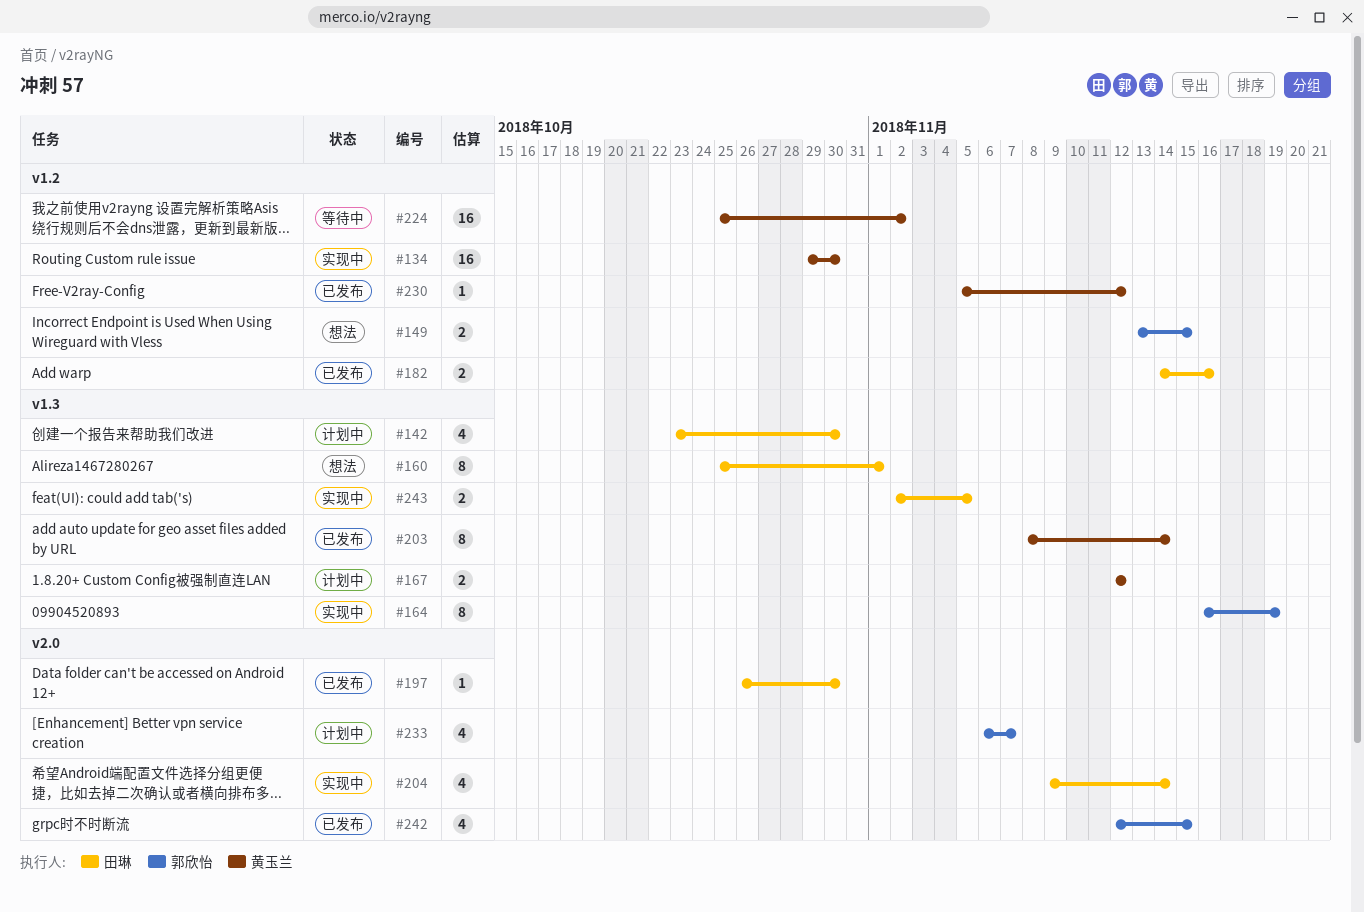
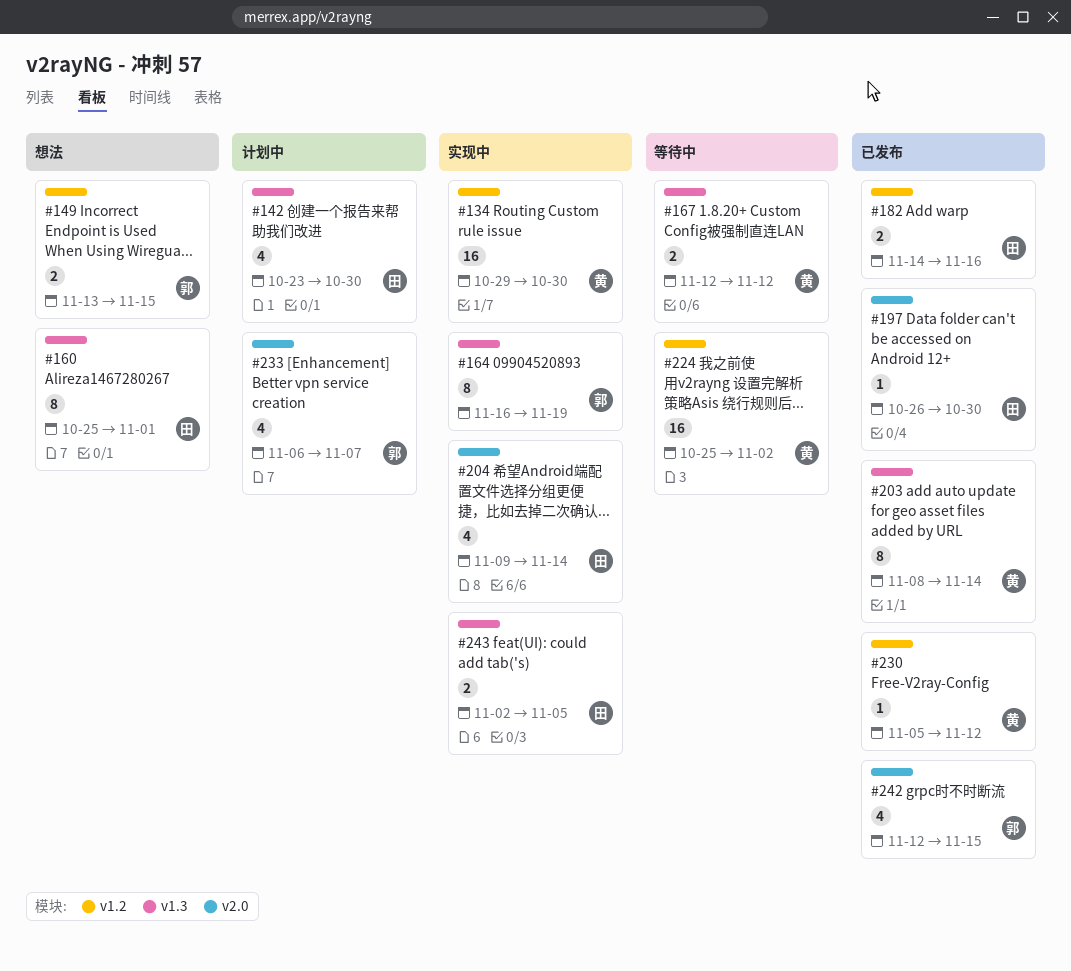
#167, status: 计划中 -> 等待中

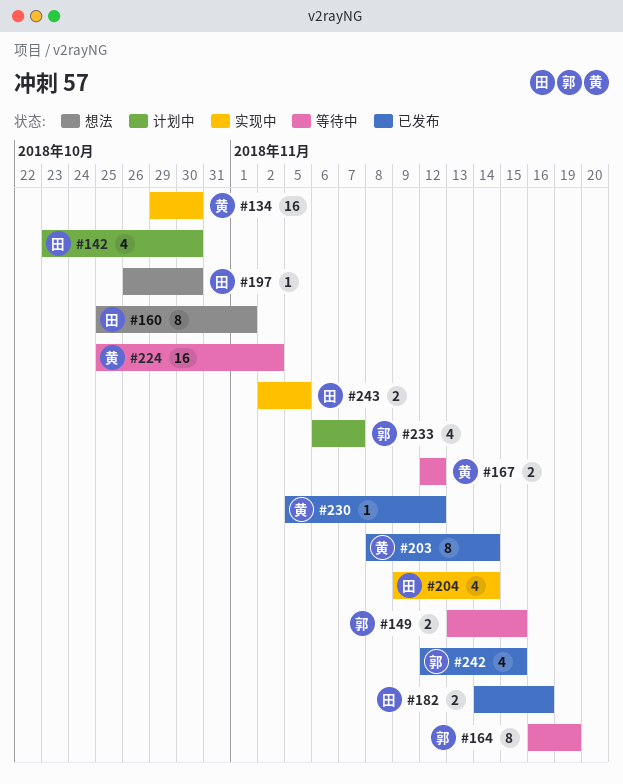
#149, status: 想法 -> 等待中
#164, status: 实现中 -> 等待中
#197, status: 已发布 -> 想法

